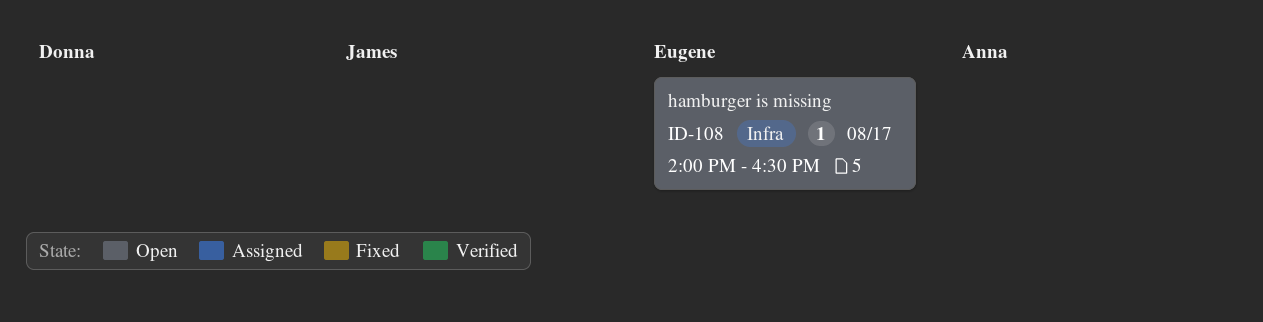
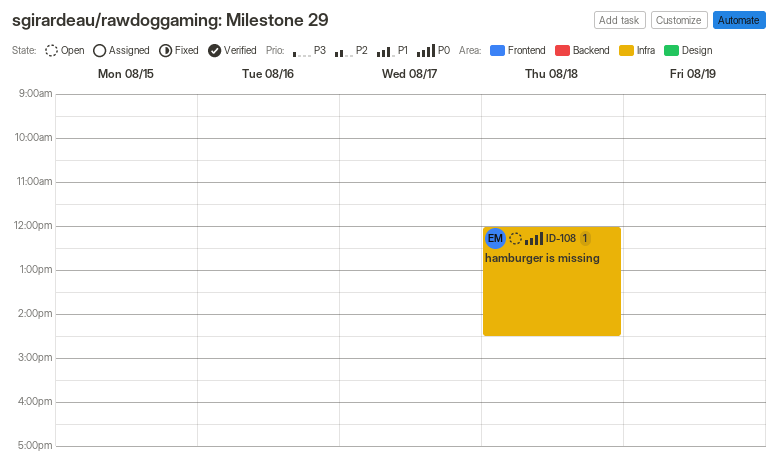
ID-108, day: Aug 17 -> Aug 18
ID-108, begins: 14:00 -> 12:00
ID-108, ends: 16:30 -> 14:30

